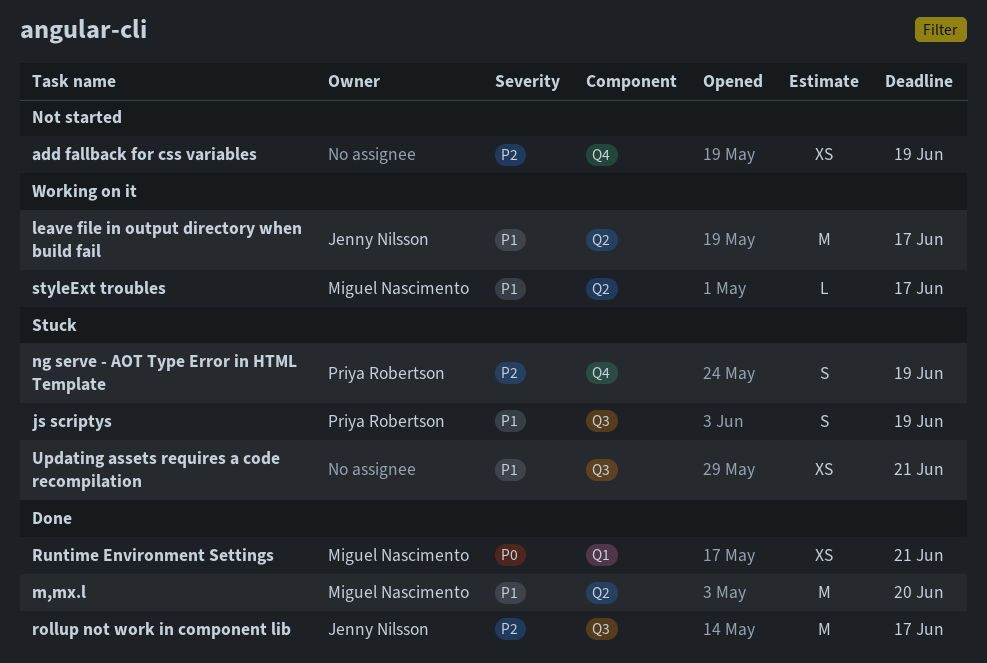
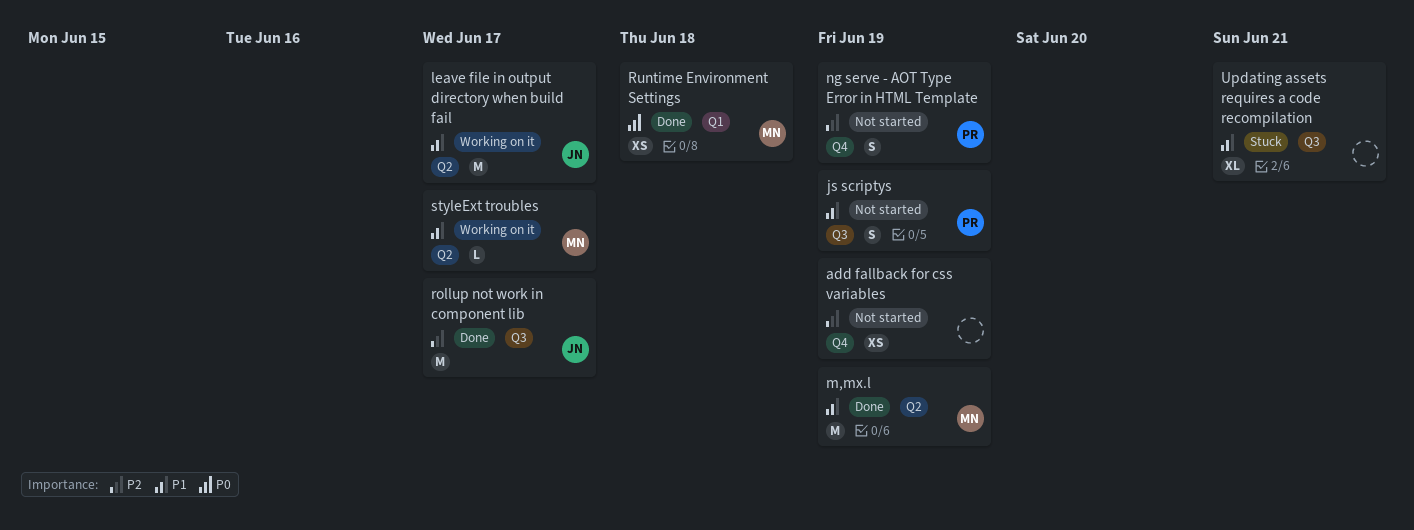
js scriptys, status: Stuck -> Not started
m,mx.l, due: Jun 20 -> Jun 19
ng serve - AOT Type Error in HTML Template, status: Stuck -> Not started
Runtime Environment Settings, due: Jun 21 -> Jun 18
Updating assets requires a code recompilation, estimate: XS -> XL

